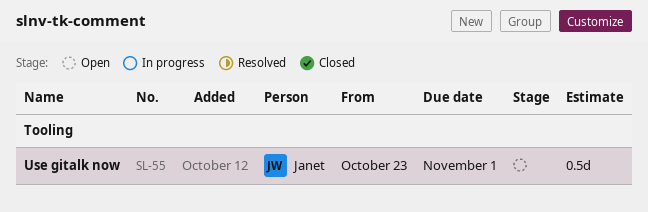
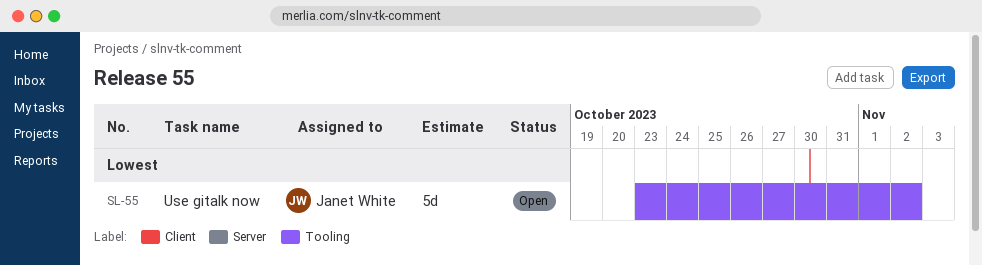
SL-55, estimate: 0.5d -> 5d
SL-55, due: Nov 1 -> Nov 2

